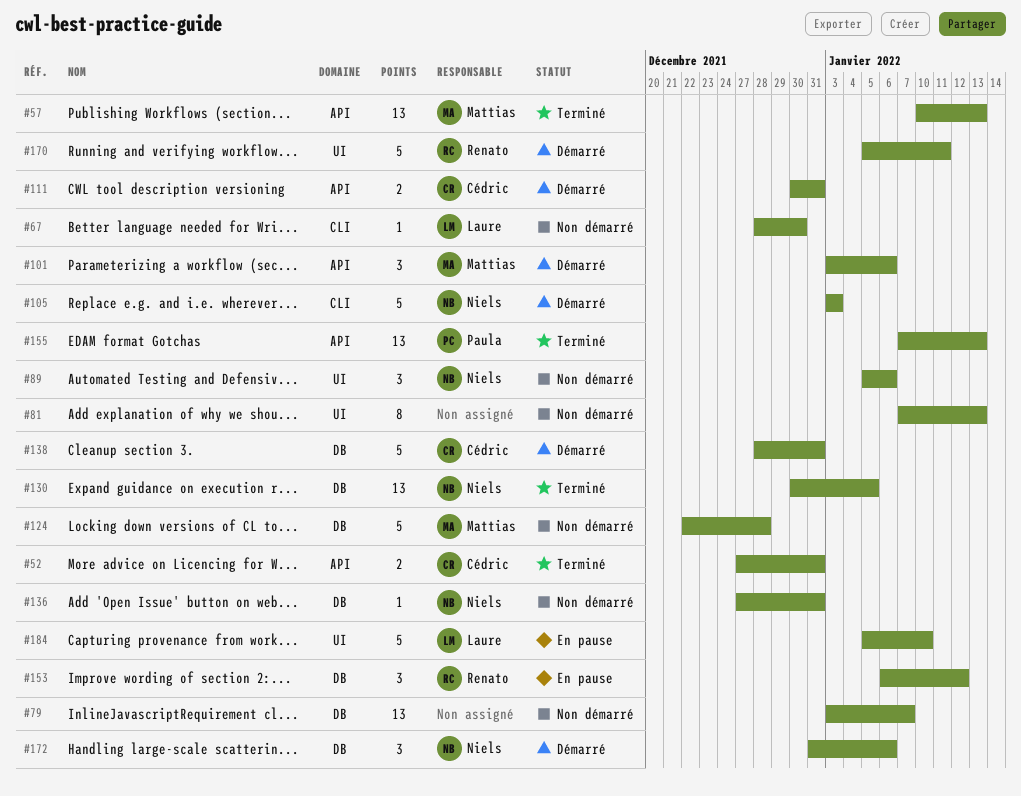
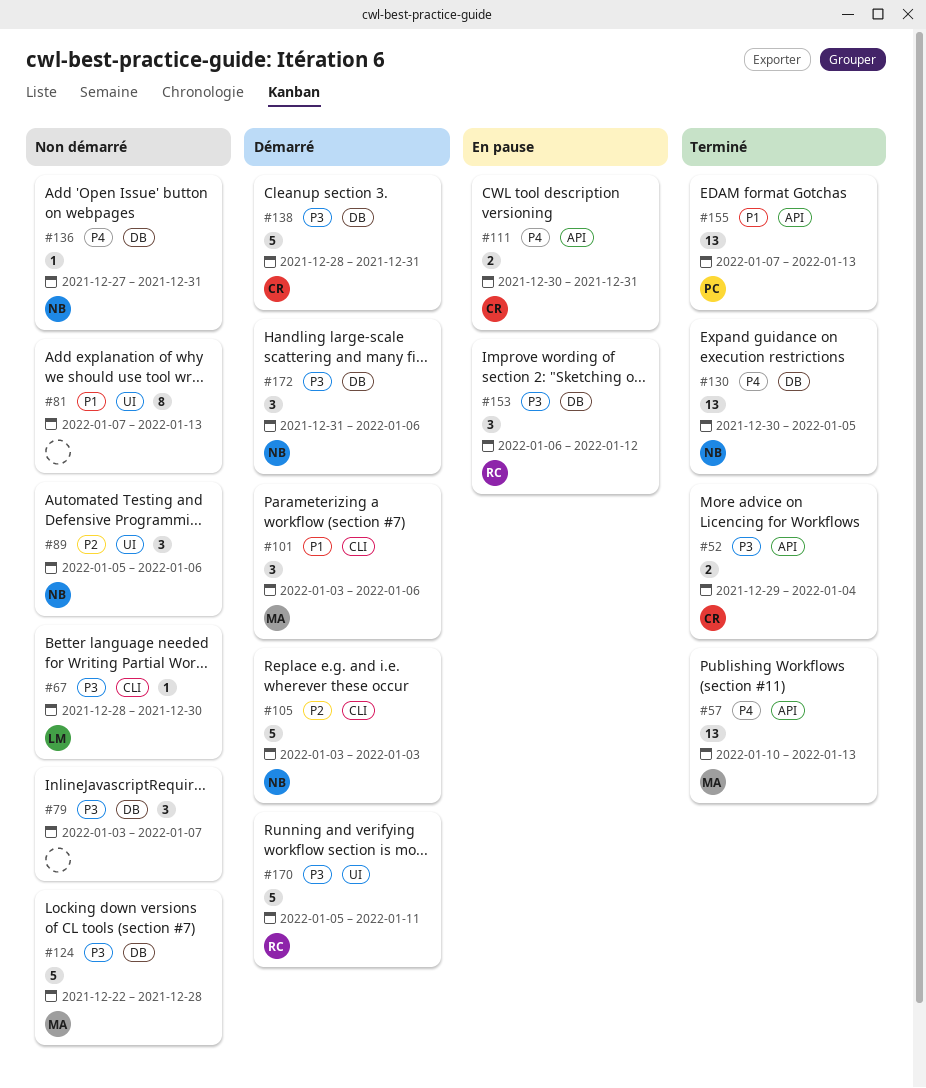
#52, start: Dec 27 -> Dec 29
#52, due: Dec 31 -> Jan 4
#79, estimate: 13 -> 3
#101, label: API -> CLI
#111, status: Démarré -> En pause
#184: present -> none

